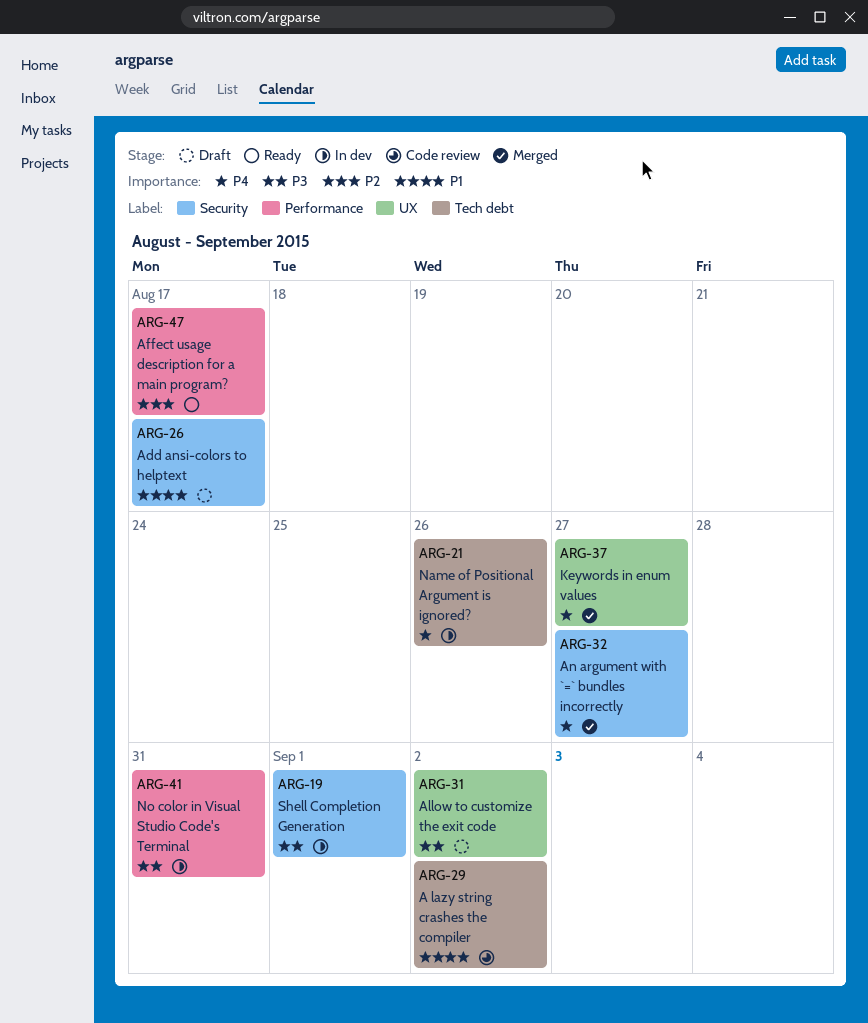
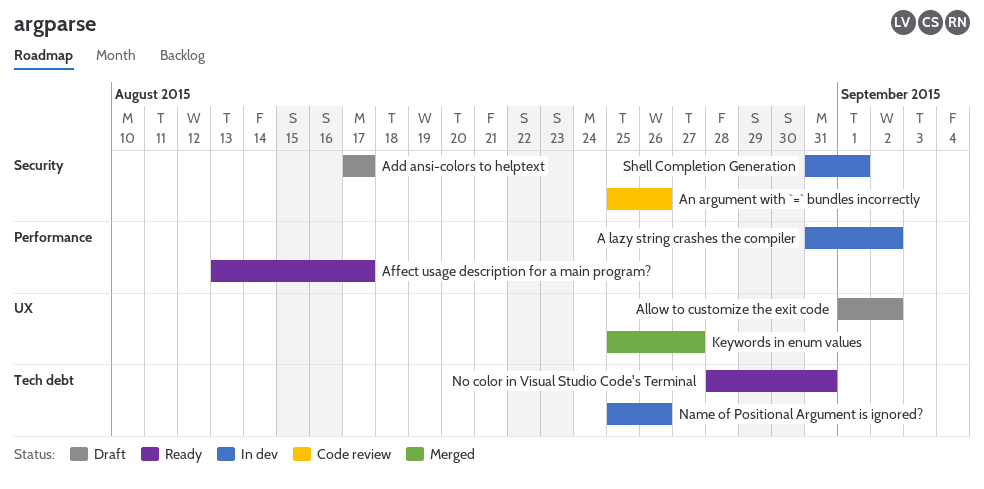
A lazy string crashes the compiler, status: Code review -> In dev
A lazy string crashes the compiler, label: Tech debt -> Performance
An argument with `=` bundles incorrectly, status: Merged -> Code review
An argument with `=` bundles incorrectly, due: Aug 27 -> Aug 26
No color in Visual Studio Code's Terminal, status: In dev -> Ready
No color in Visual Studio Code's Terminal, label: Performance -> Tech debt

